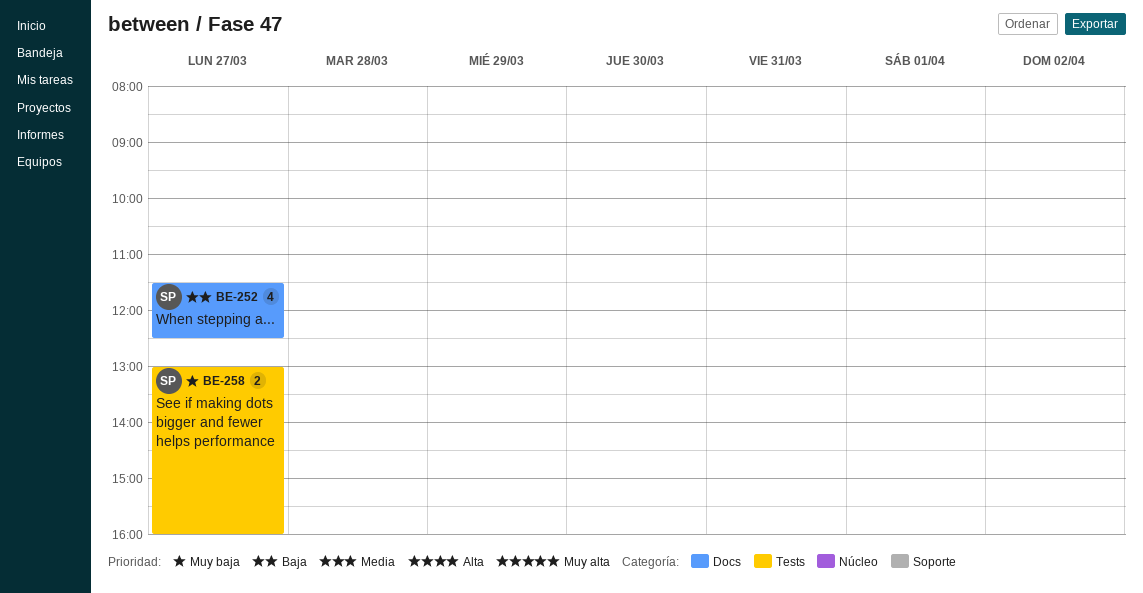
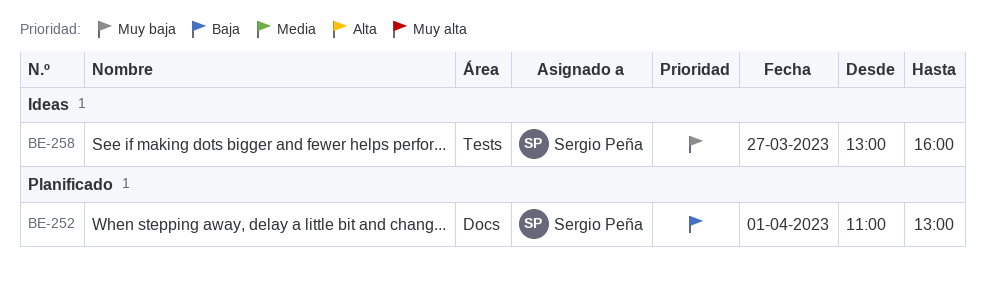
BE-252, day: Mar 27 -> Apr 1
BE-252, begins: 11:30 -> 11:00
BE-252, ends: 12:30 -> 13:00

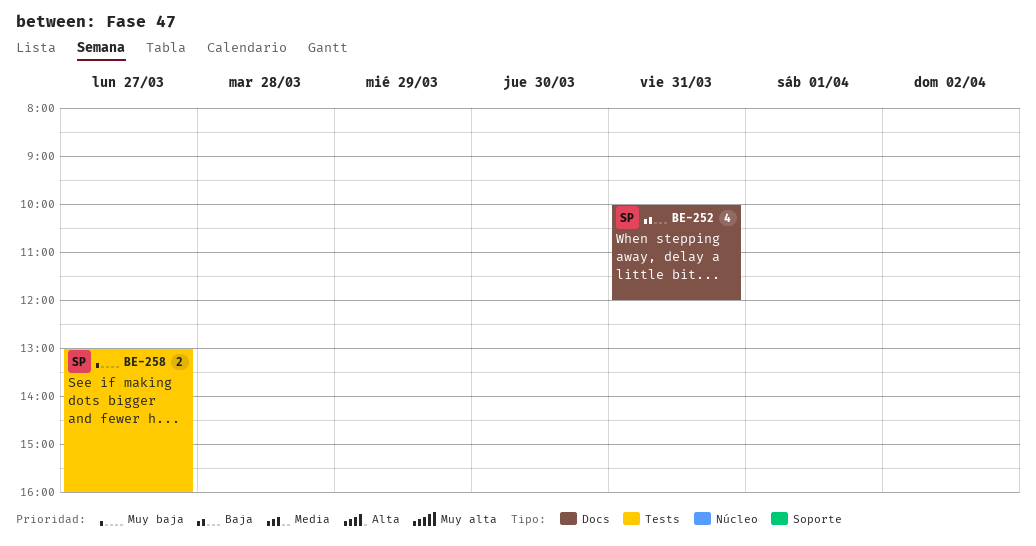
BE-252, day: Apr 1 -> Mar 31
BE-252, begins: 11:00 -> 10:00
BE-252, ends: 13:00 -> 12:00

